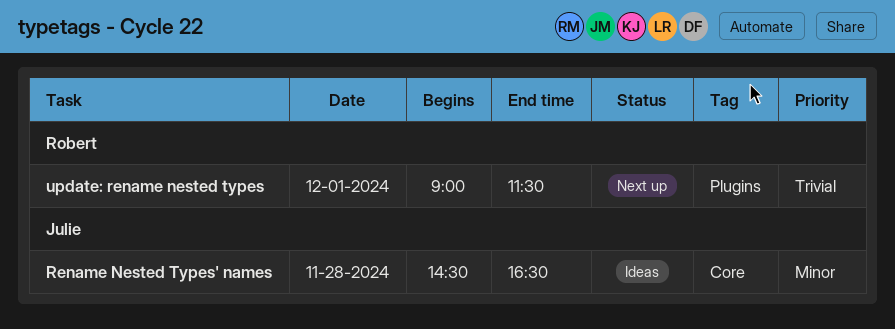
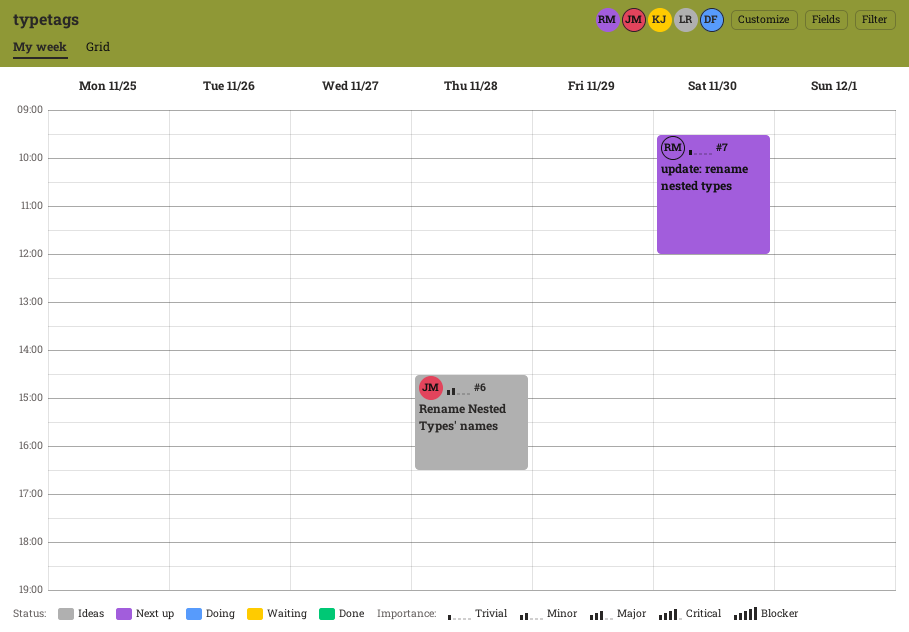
update: rename nested types, day: Dec 1 -> Nov 30
update: rename nested types, begins: 09:00 -> 09:30
update: rename nested types, ends: 11:30 -> 12:00

